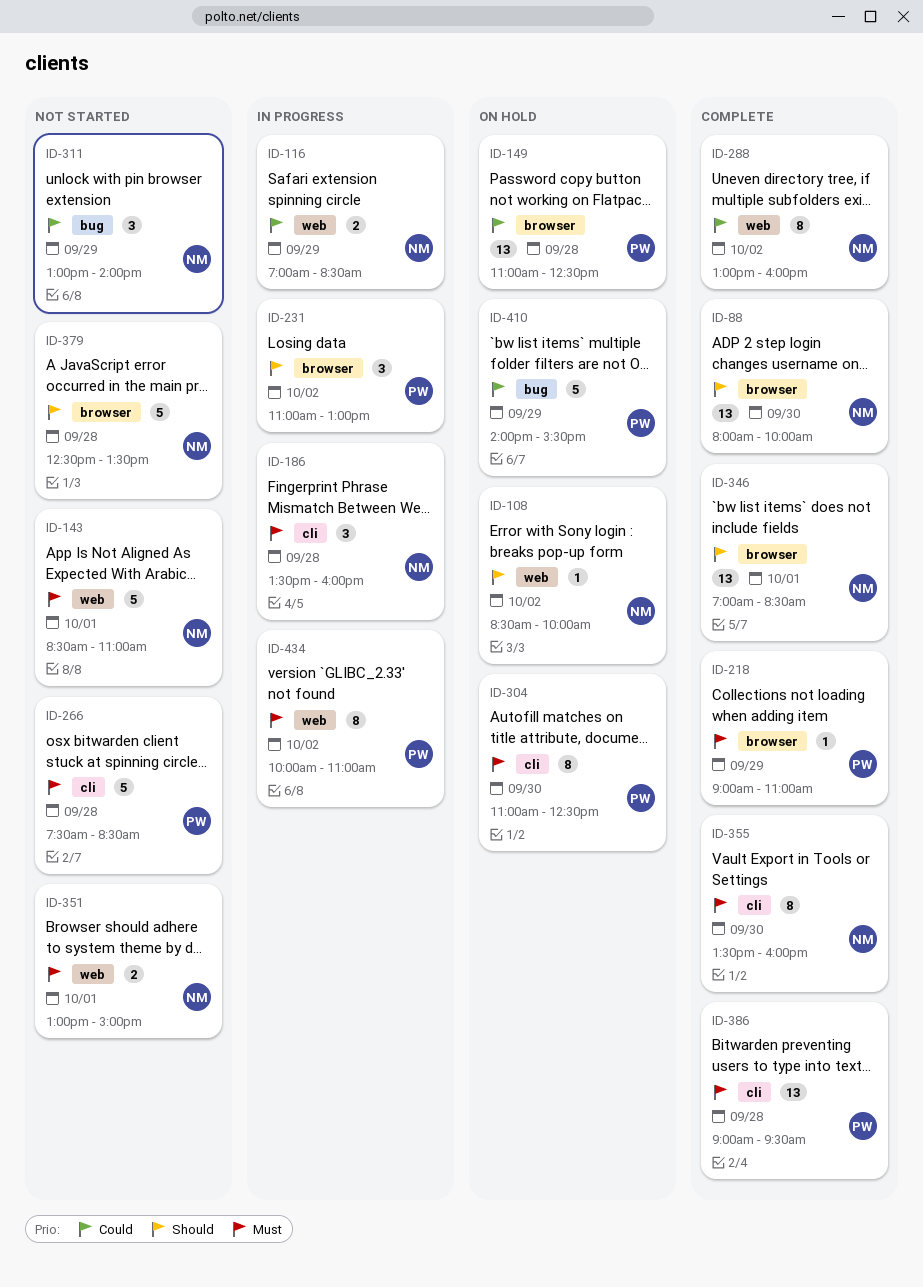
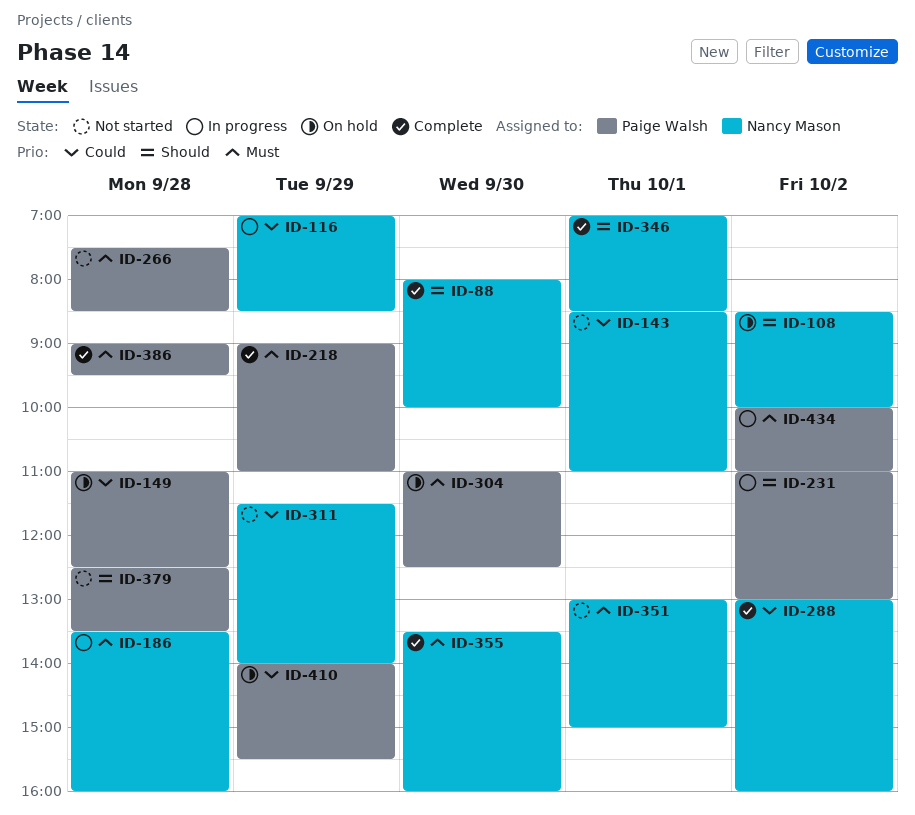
ID-143, priority: Must -> Could
ID-311, begins: 13:00 -> 11:30
ID-379, owner: Nancy Mason -> Paige Walsh

